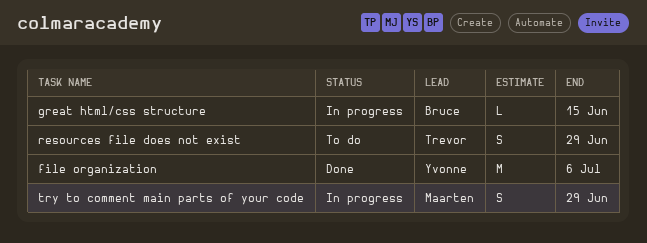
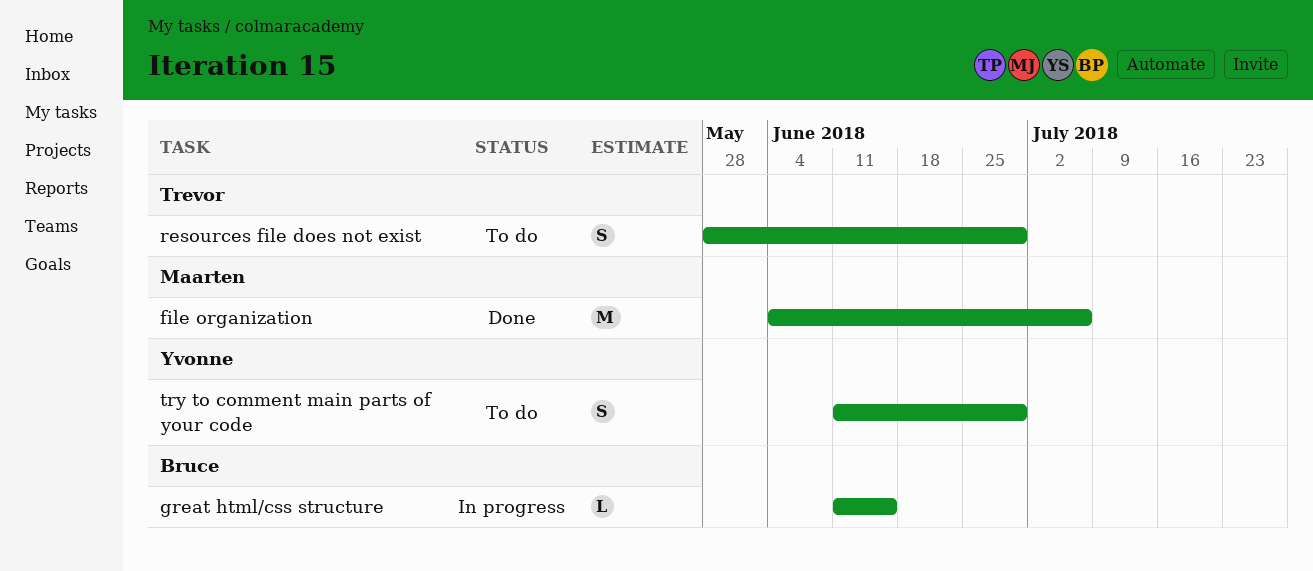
file organization, owner: Yvonne -> Maarten
try to comment main parts of your code, status: In progress -> To do
try to comment main parts of your code, owner: Maarten -> Yvonne

